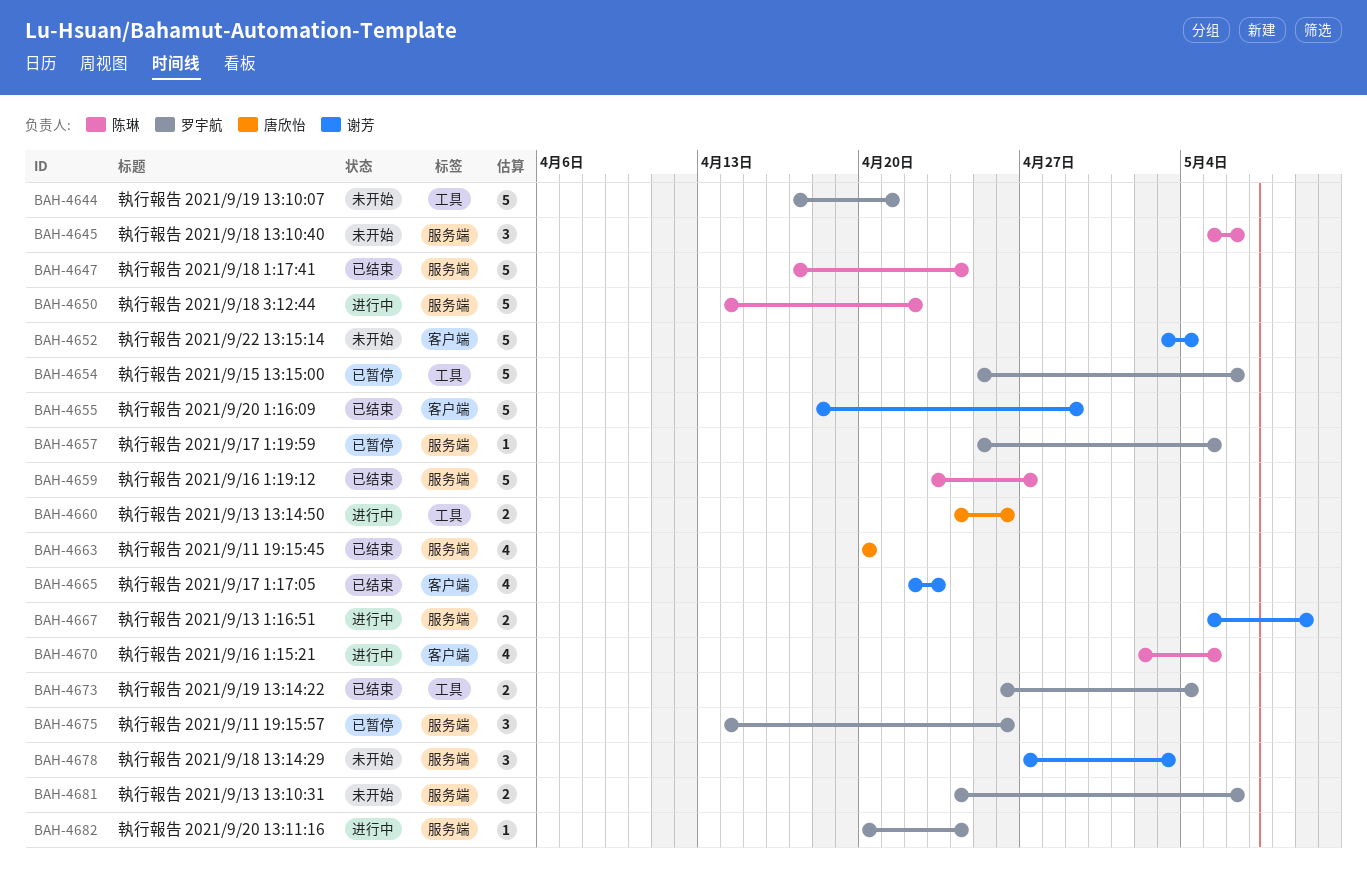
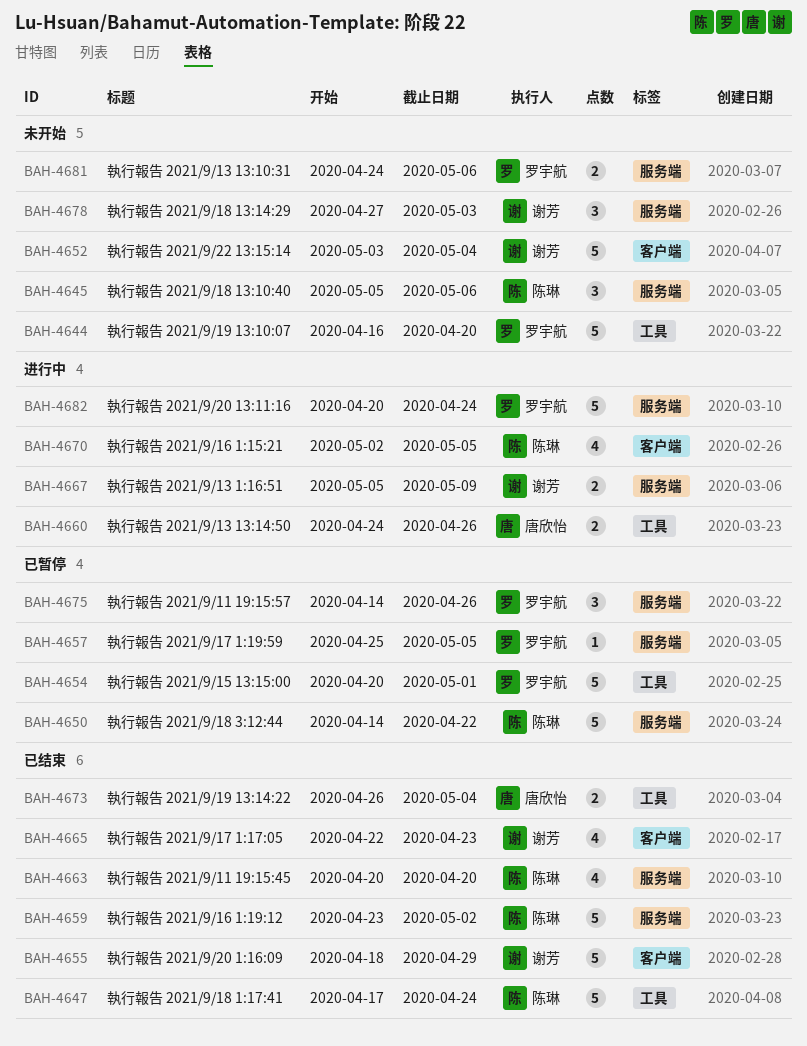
BAH-4644, start: Apr 17 -> Apr 16
BAH-4644, due: Apr 21 -> Apr 20
BAH-4647, label: 服务端 -> 工具
BAH-4650, status: 进行中 -> 已暂停
BAH-4654, start: Apr 25 -> Apr 20
BAH-4654, due: May 6 -> May 1
BAH-4659, due: Apr 27 -> May 2
BAH-4663, owner: 唐欣怡 -> 陈琳
BAH-4673, owner: 罗宇航 -> 唐欣怡
BAH-4682, estimate: 1 -> 5

